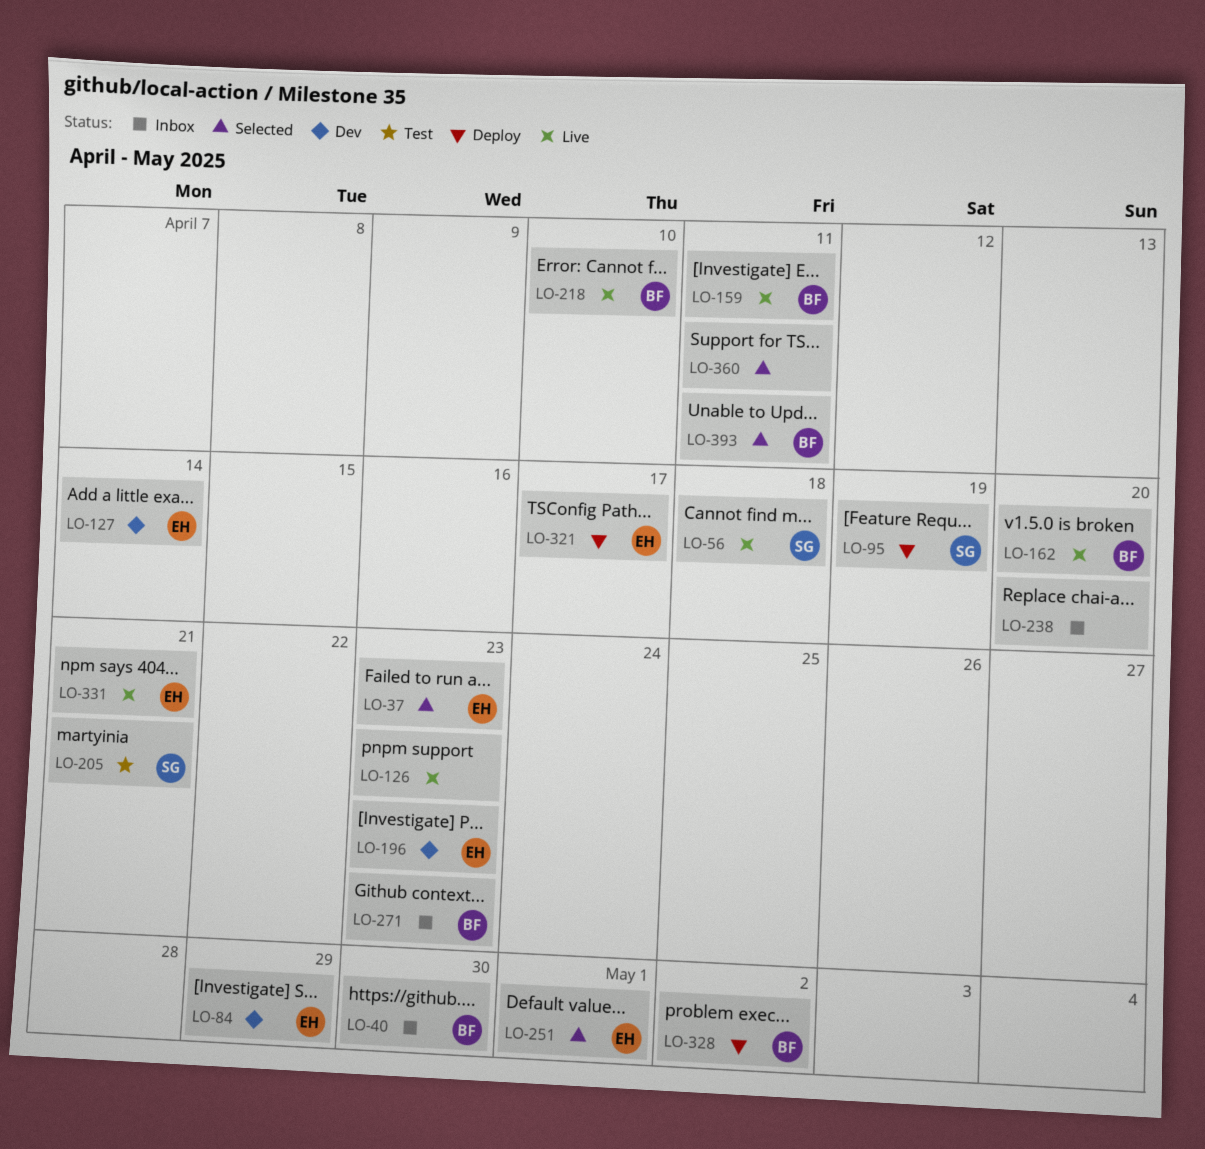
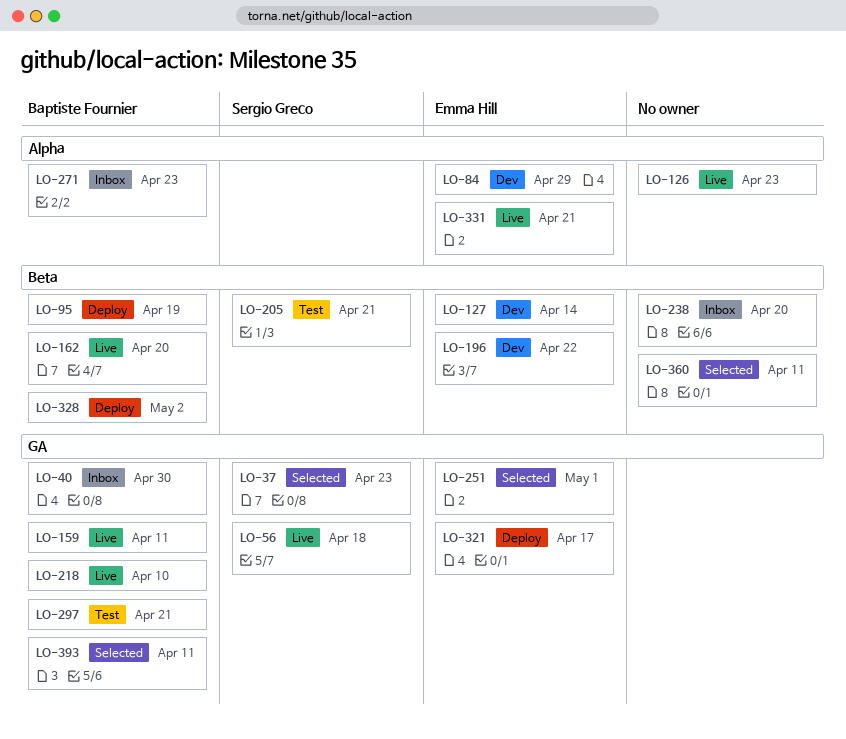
LO-37, owner: Emma Hill -> Sergio Greco
LO-95, owner: Sergio Greco -> Baptiste Fournier
LO-196, due: Apr 23 -> Apr 22
LO-297: none -> present

